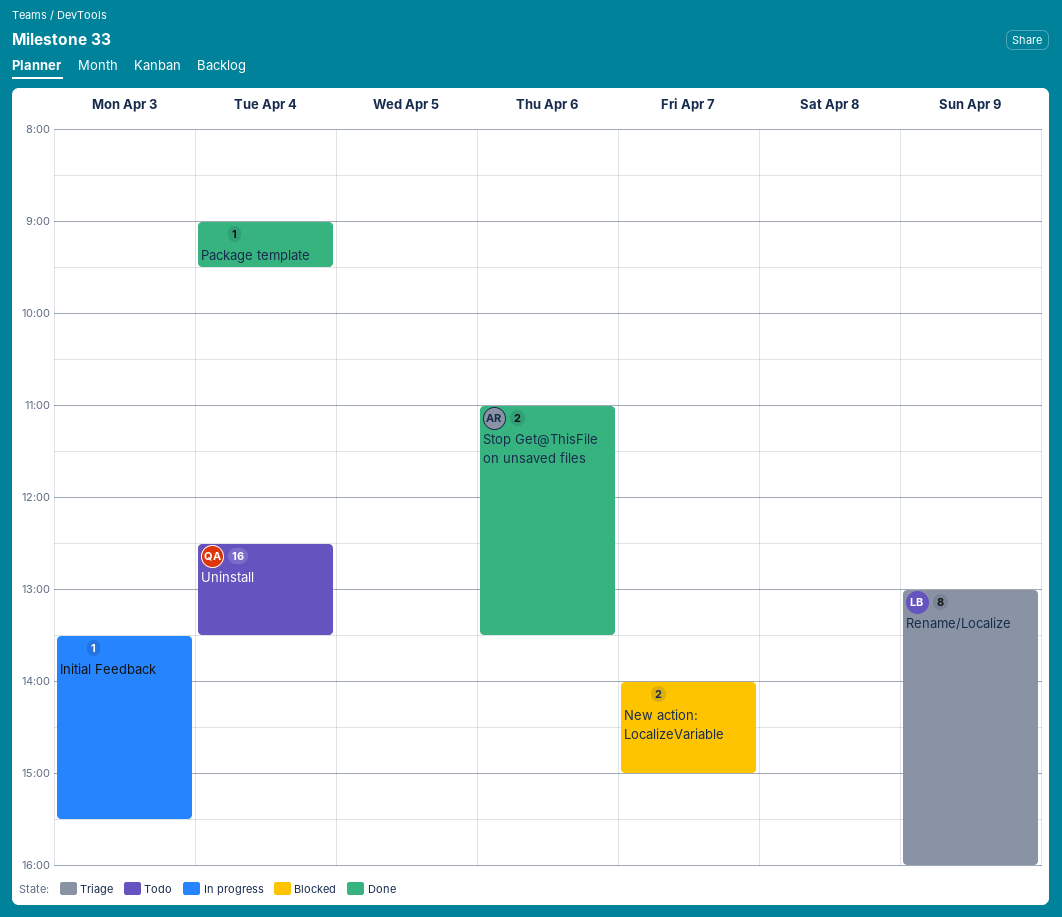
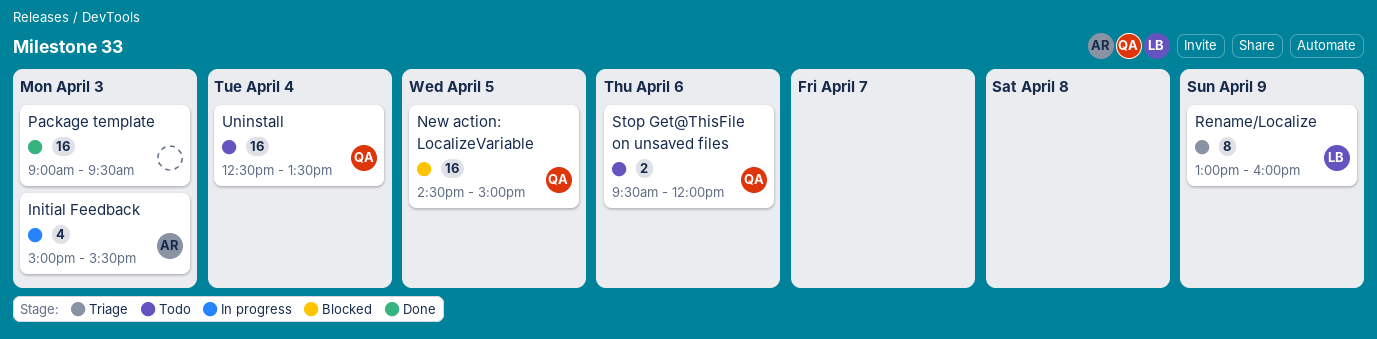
Initial Feedback, owner: none -> AR
Initial Feedback, estimate: 1 -> 4
Initial Feedback, begins: 13:30 -> 15:00
New action: LocalizeVariable, owner: none -> QA
New action: LocalizeVariable, estimate: 2 -> 16
New action: LocalizeVariable, day: Apr 7 -> Apr 5
New action: LocalizeVariable, begins: 14:00 -> 14:30
Package template, estimate: 1 -> 16
Package template, day: Apr 4 -> Apr 3
Stop Get@ThisFile on unsaved files, status: Done -> Todo
Stop Get@ThisFile on unsaved files, owner: AR -> QA
Stop Get@ThisFile on unsaved files, begins: 11:00 -> 09:30
Stop Get@ThisFile on unsaved files, ends: 13:30 -> 12:00

